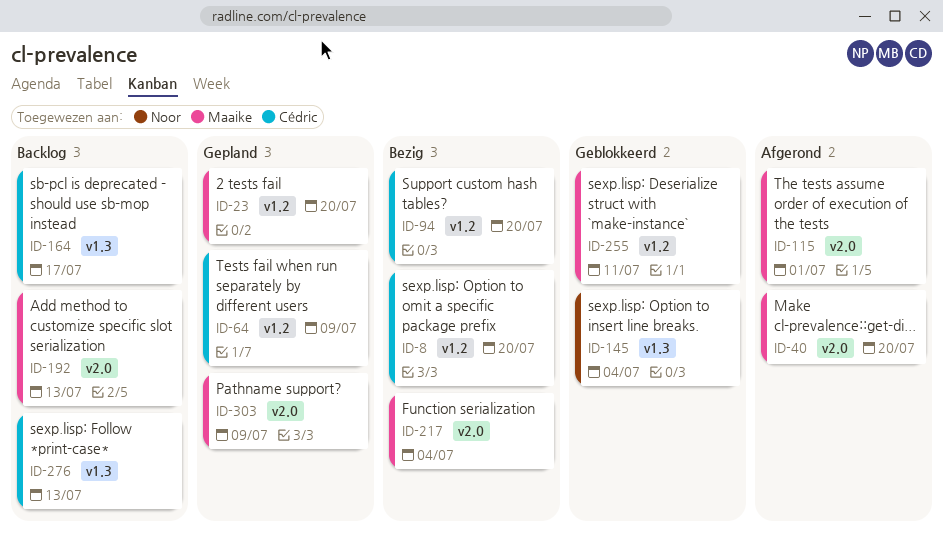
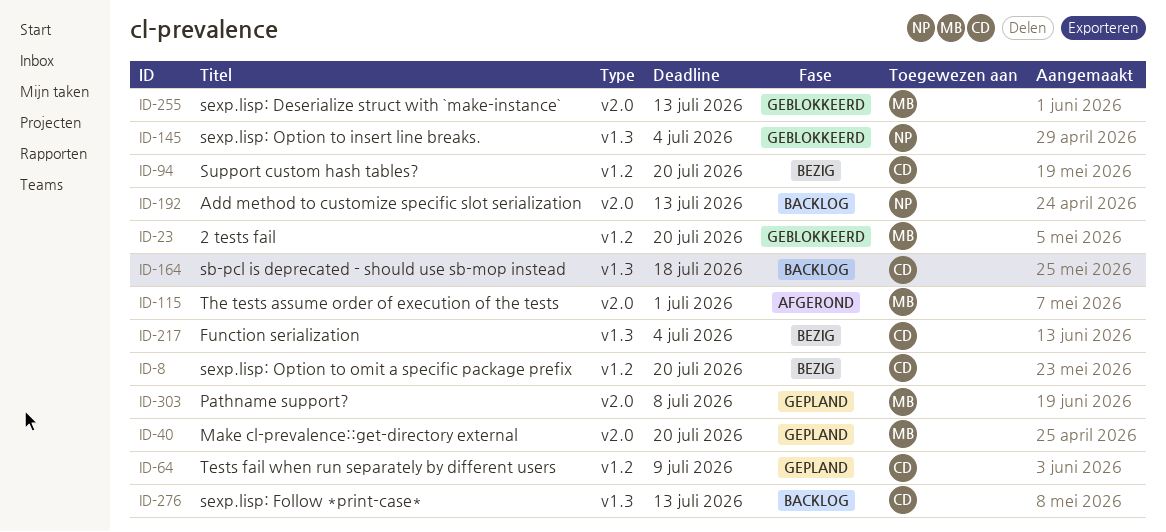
ID-23, status: Gepland -> Geblokkeerd
ID-40, status: Afgerond -> Gepland
ID-164, due: Jul 17 -> Jul 18
ID-192, owner: Maaike -> Noor
ID-217, owner: Maaike -> Cédric
ID-217, label: v2.0 -> v1.3
ID-255, label: v1.2 -> v2.0
ID-255, due: Jul 11 -> Jul 13
ID-303, due: Jul 9 -> Jul 8

